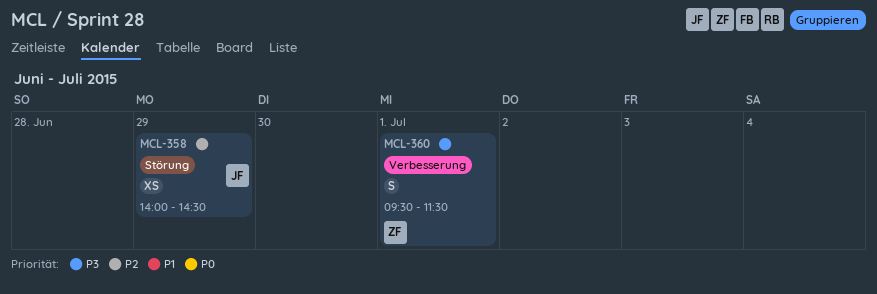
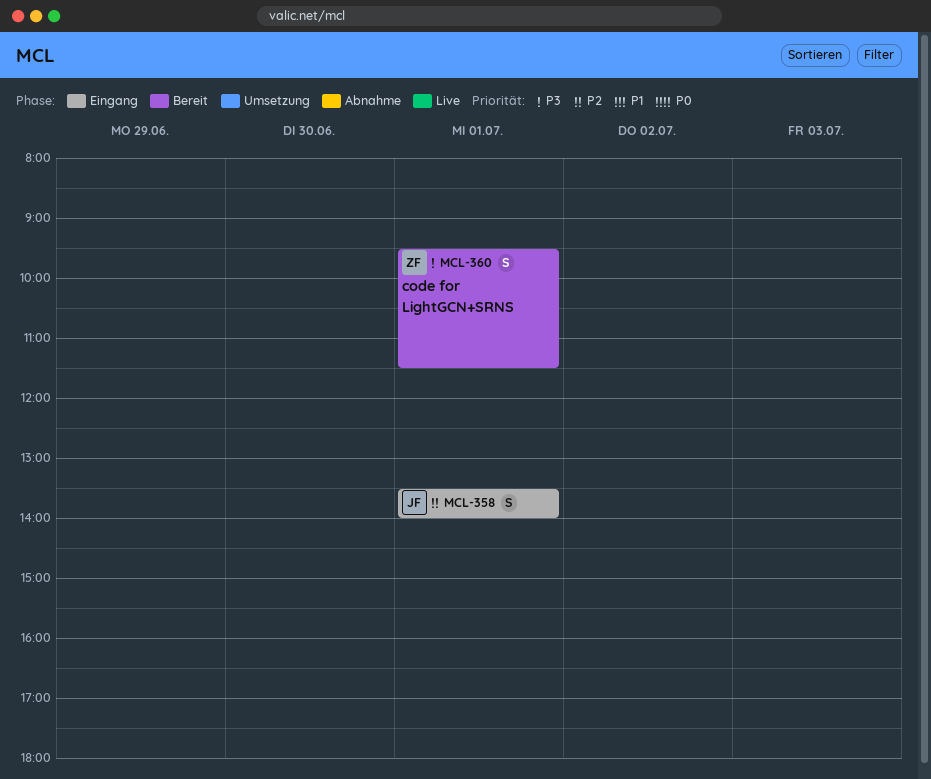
MCL-358, estimate: XS -> S
MCL-358, day: Jun 29 -> Jul 1
MCL-358, begins: 14:00 -> 13:30
MCL-358, ends: 14:30 -> 14:00

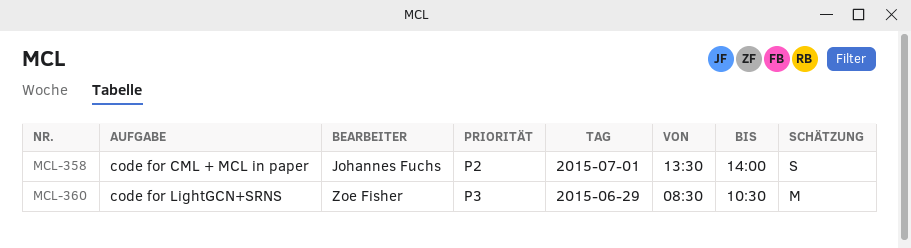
MCL-360, estimate: S -> M
MCL-360, day: Jul 1 -> Jun 29
MCL-360, begins: 09:30 -> 08:30
MCL-360, ends: 11:30 -> 10:30

